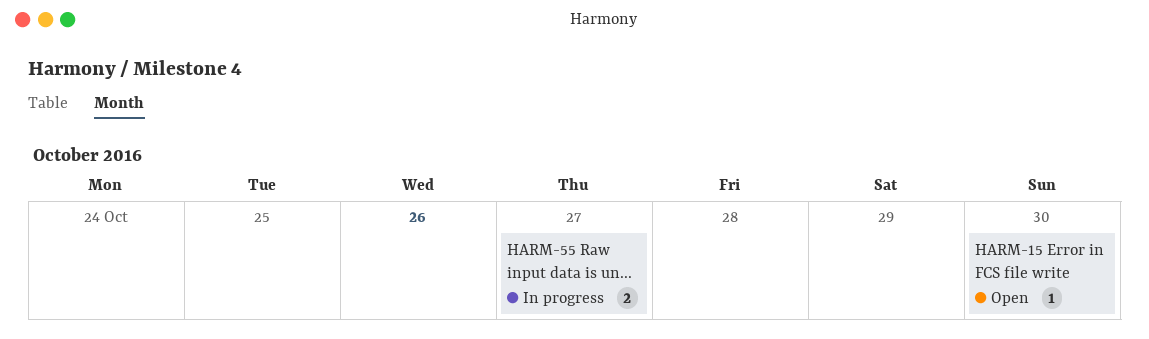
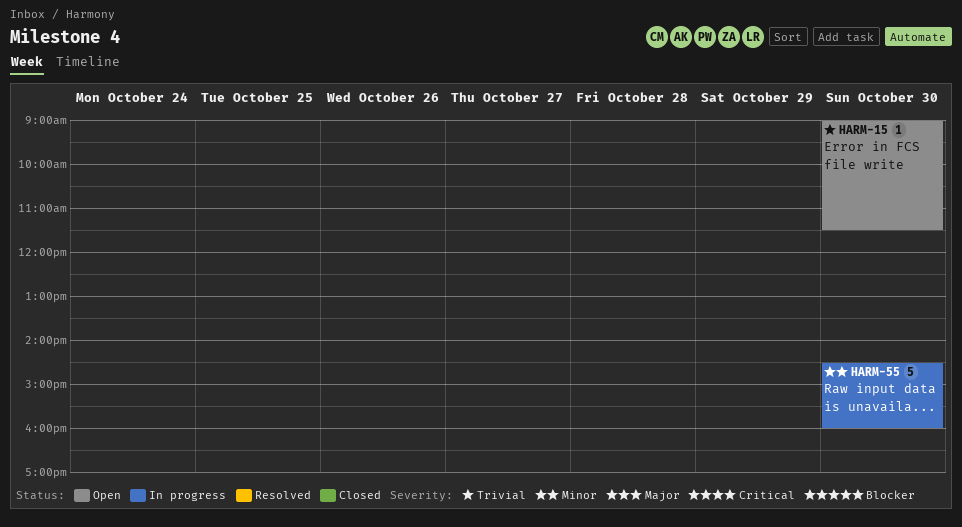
HARM-55, estimate: 2 -> 5
HARM-55, day: Oct 27 -> Oct 30

